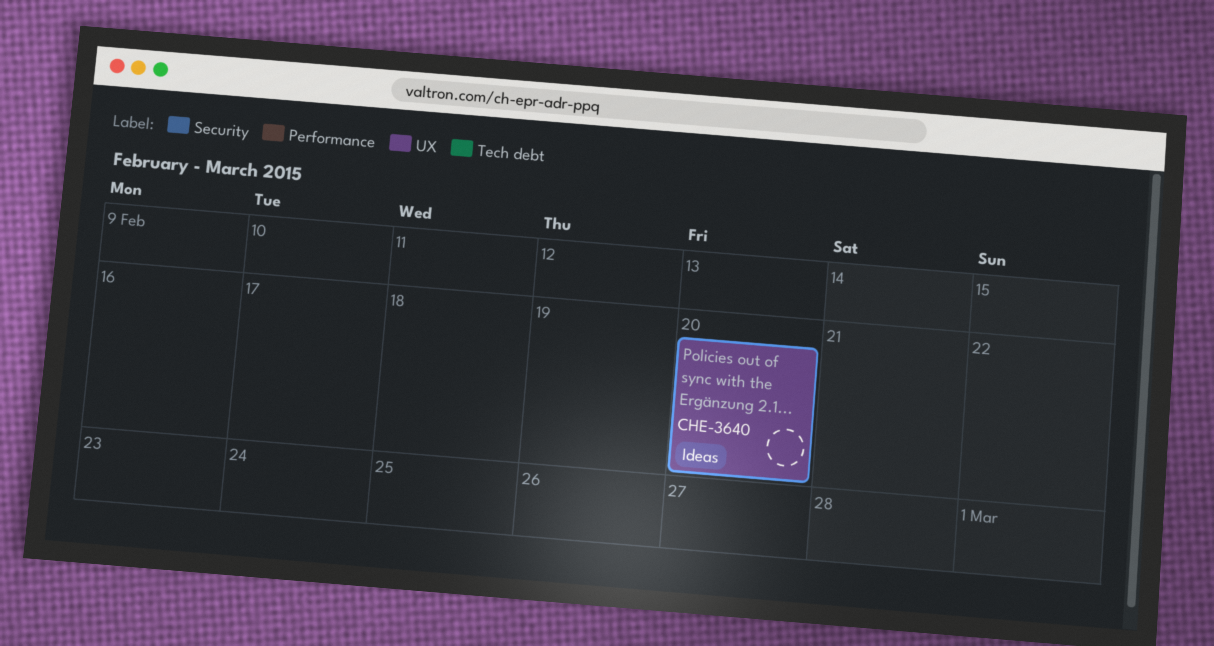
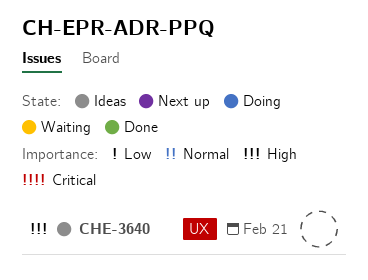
CHE-3640, due: Feb 20 -> Feb 21

